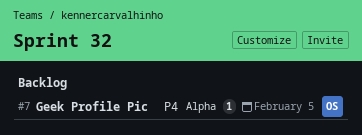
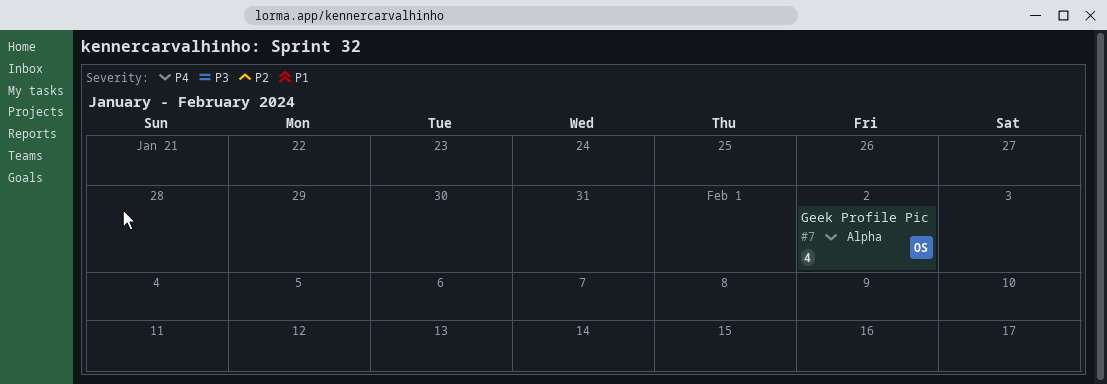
#7, estimate: 1 -> 4
#7, due: Feb 5 -> Feb 2

